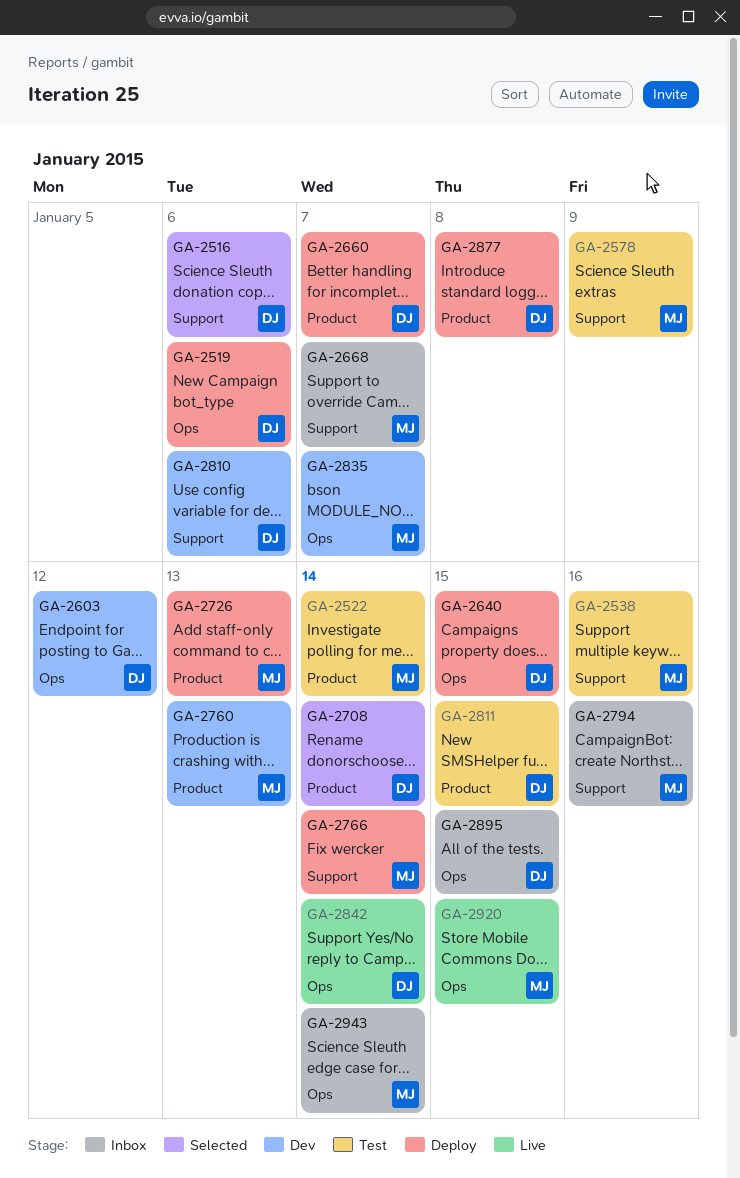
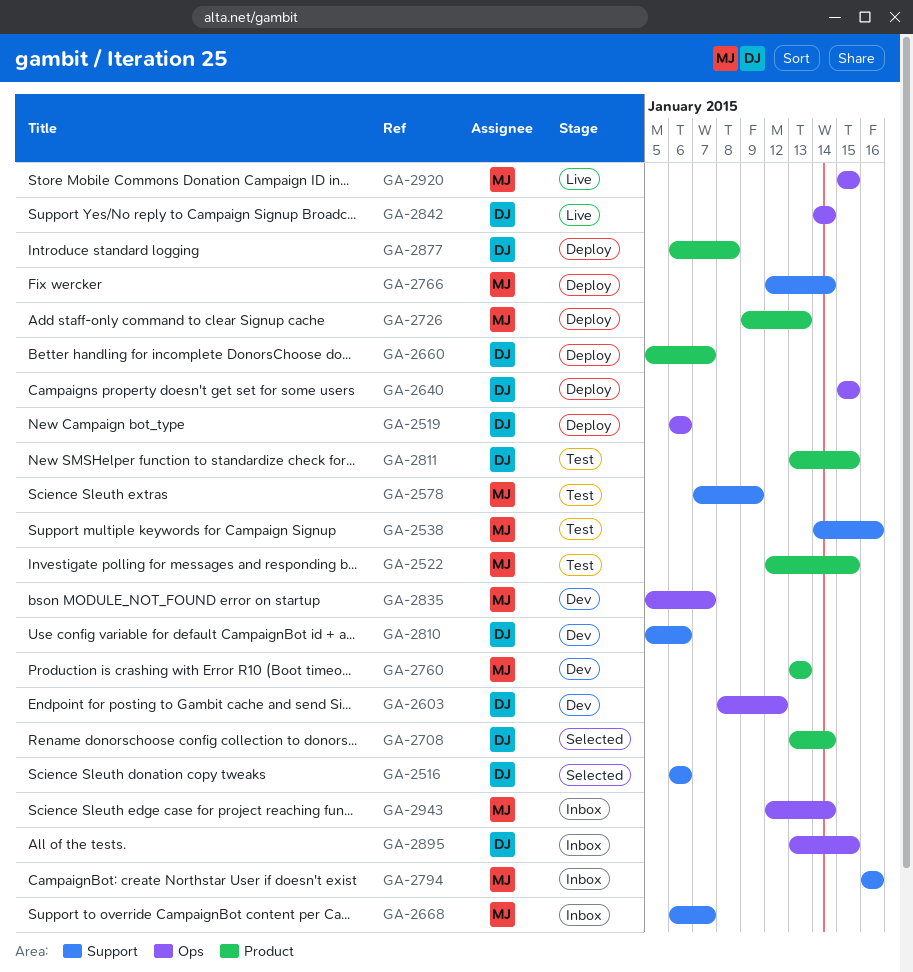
GA-2522, due: Jan 14 -> Jan 15

